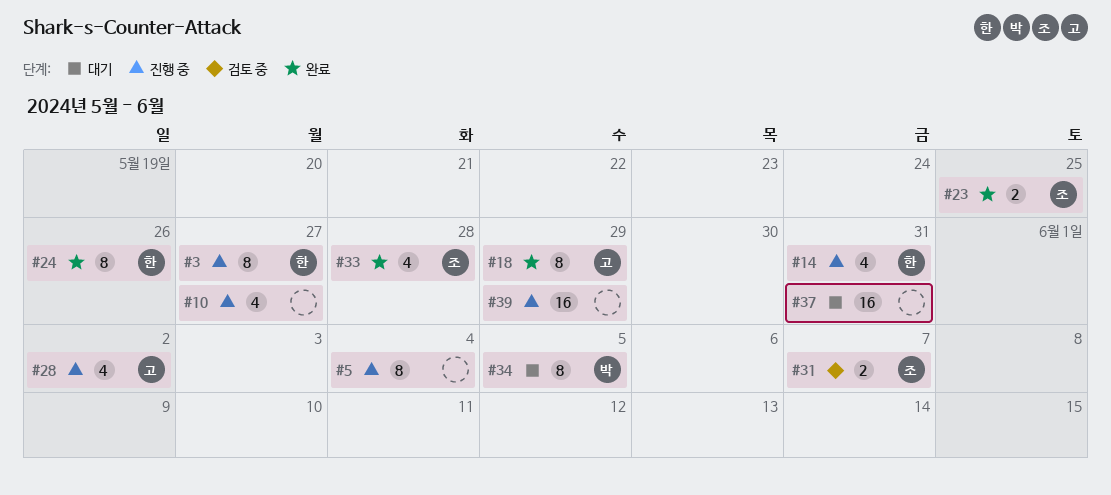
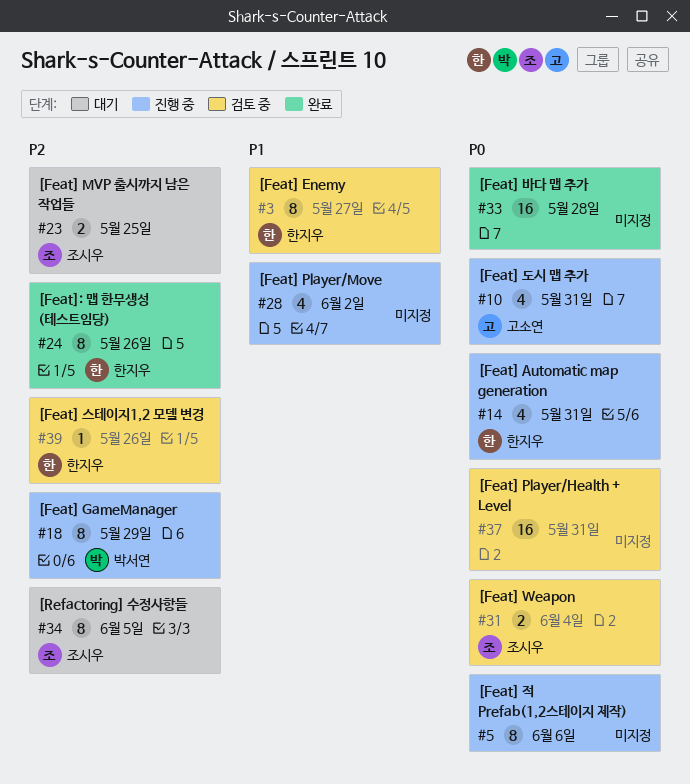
#3, status: 진행 중 -> 검토 중
#5, due: Jun 4 -> Jun 6
#10, owner: none -> 고소연
#10, due: May 27 -> May 31
#18, status: 완료 -> 진행 중
#18, owner: 고소연 -> 박서연
#23, status: 완료 -> 대기
#28, owner: 고소연 -> none
#31, due: Jun 7 -> Jun 4
#33, owner: 조시우 -> none
#33, estimate: 4 -> 16
#34, owner: 박서연 -> 조시우
#37, status: 대기 -> 검토 중
#39, status: 진행 중 -> 검토 중
#39, owner: none -> 한지우
#39, estimate: 16 -> 1
#39, due: May 29 -> May 26

